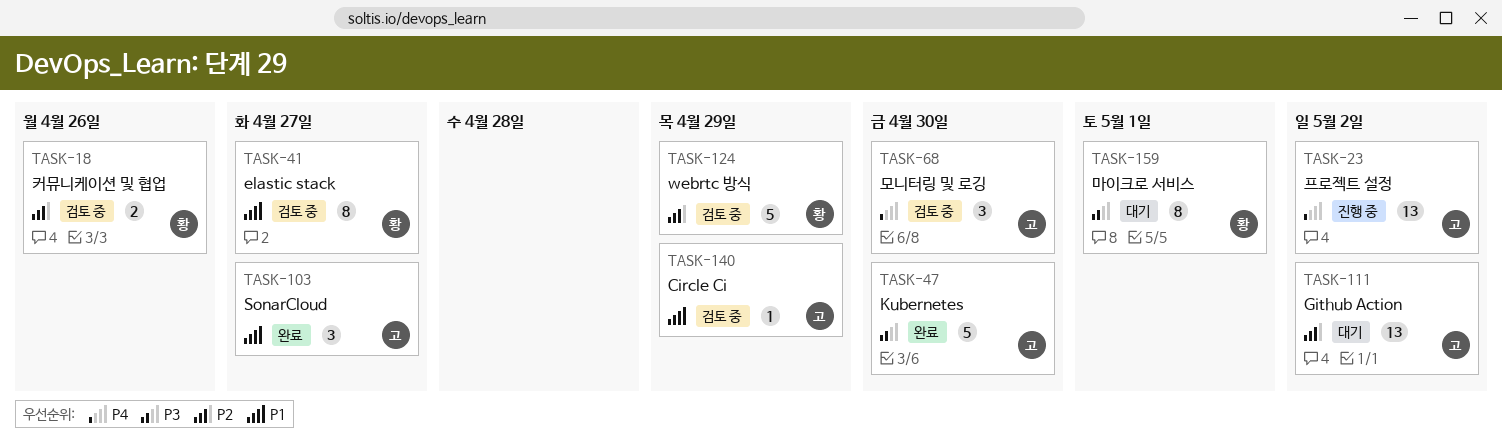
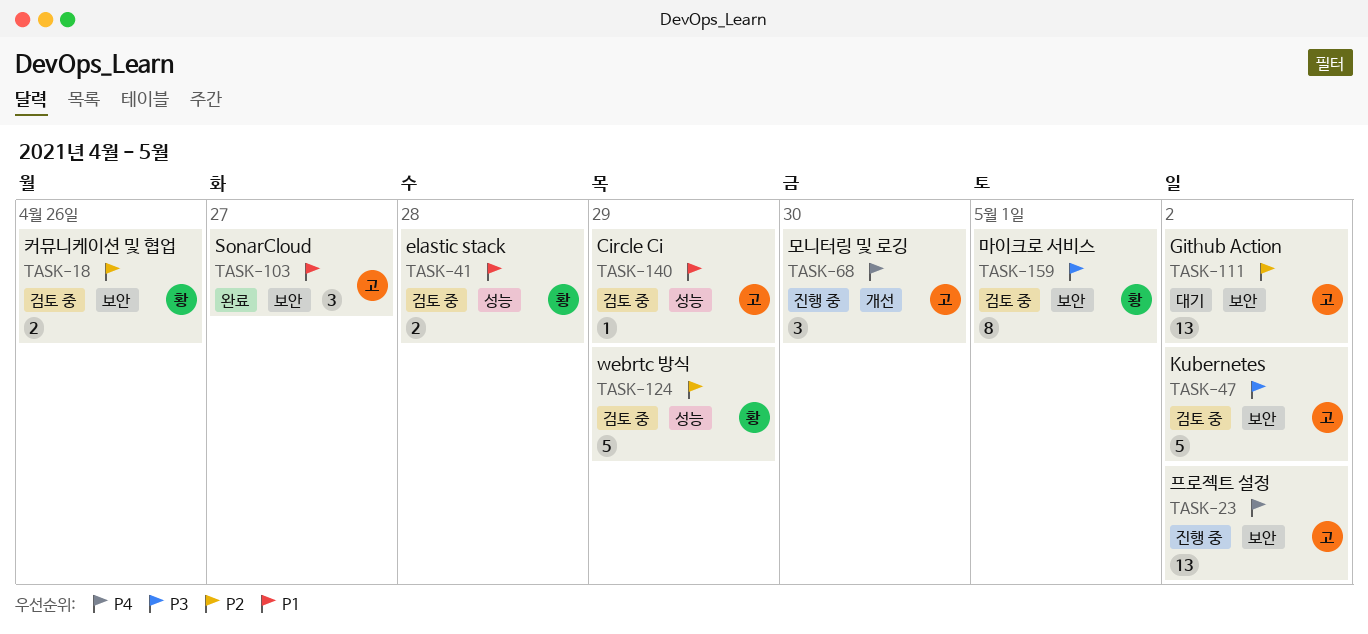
TASK-41, estimate: 8 -> 2
TASK-41, due: Apr 27 -> Apr 28
TASK-47, status: 완료 -> 검토 중
TASK-47, due: Apr 30 -> May 2
TASK-68, status: 검토 중 -> 진행 중
TASK-159, status: 대기 -> 검토 중

